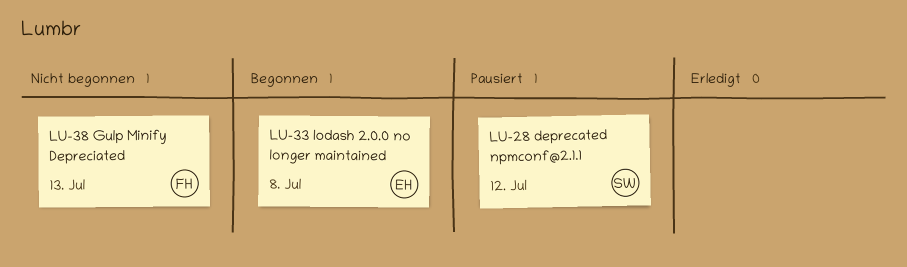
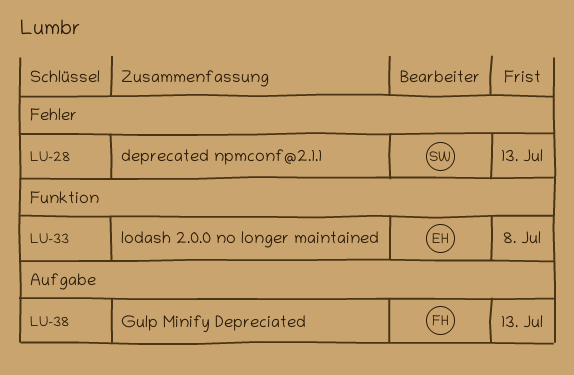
LU-28, due: Jul 12 -> Jul 13

